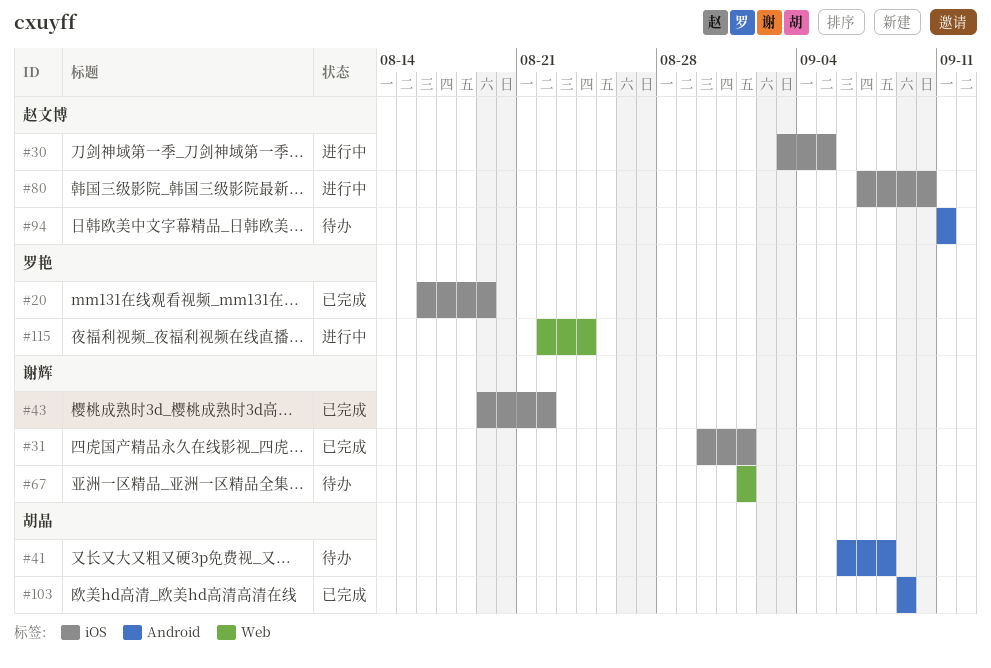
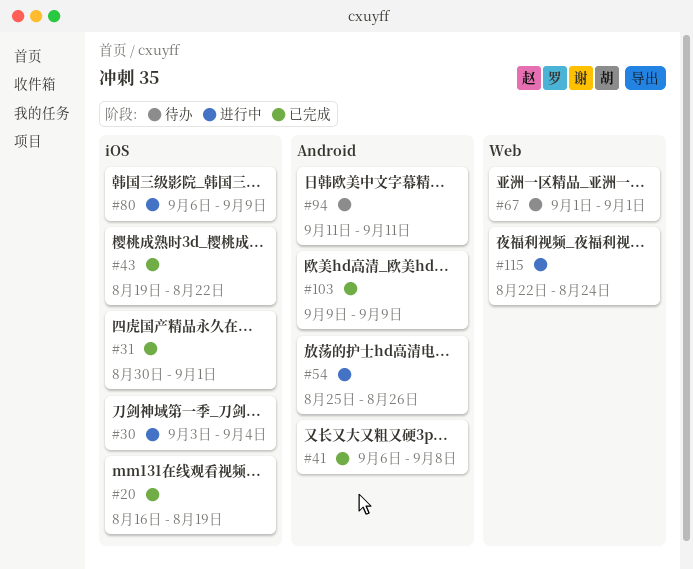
#30, due: Sep 5 -> Sep 4
#41, status: 待办 -> 已完成
#54: none -> present
#80, start: Sep 7 -> Sep 6
#80, due: Sep 10 -> Sep 9

